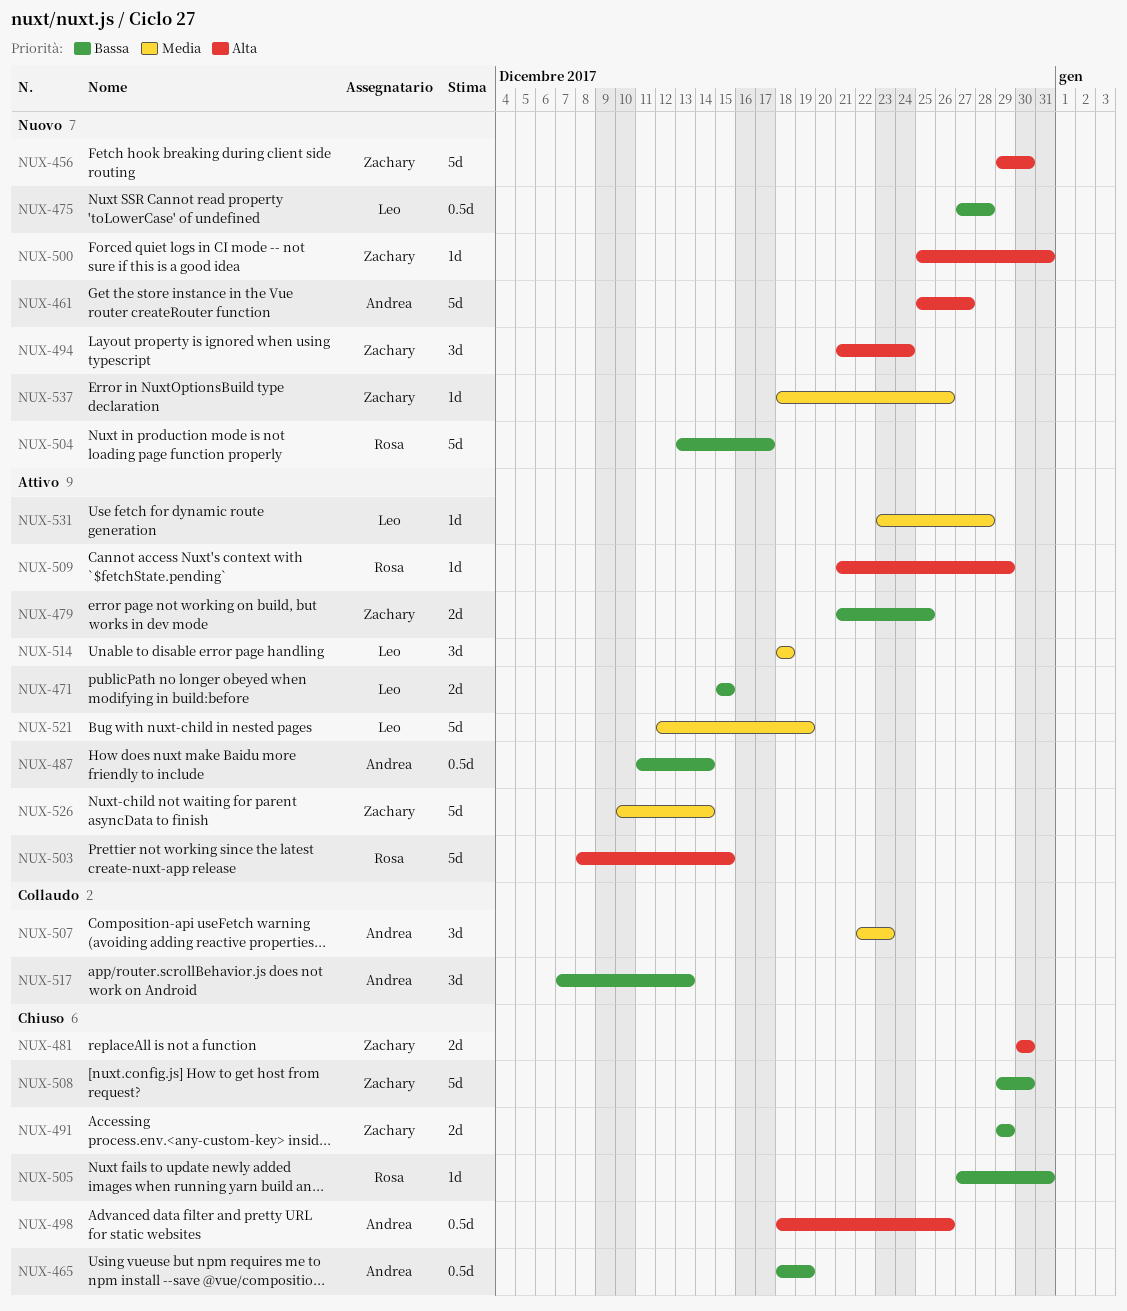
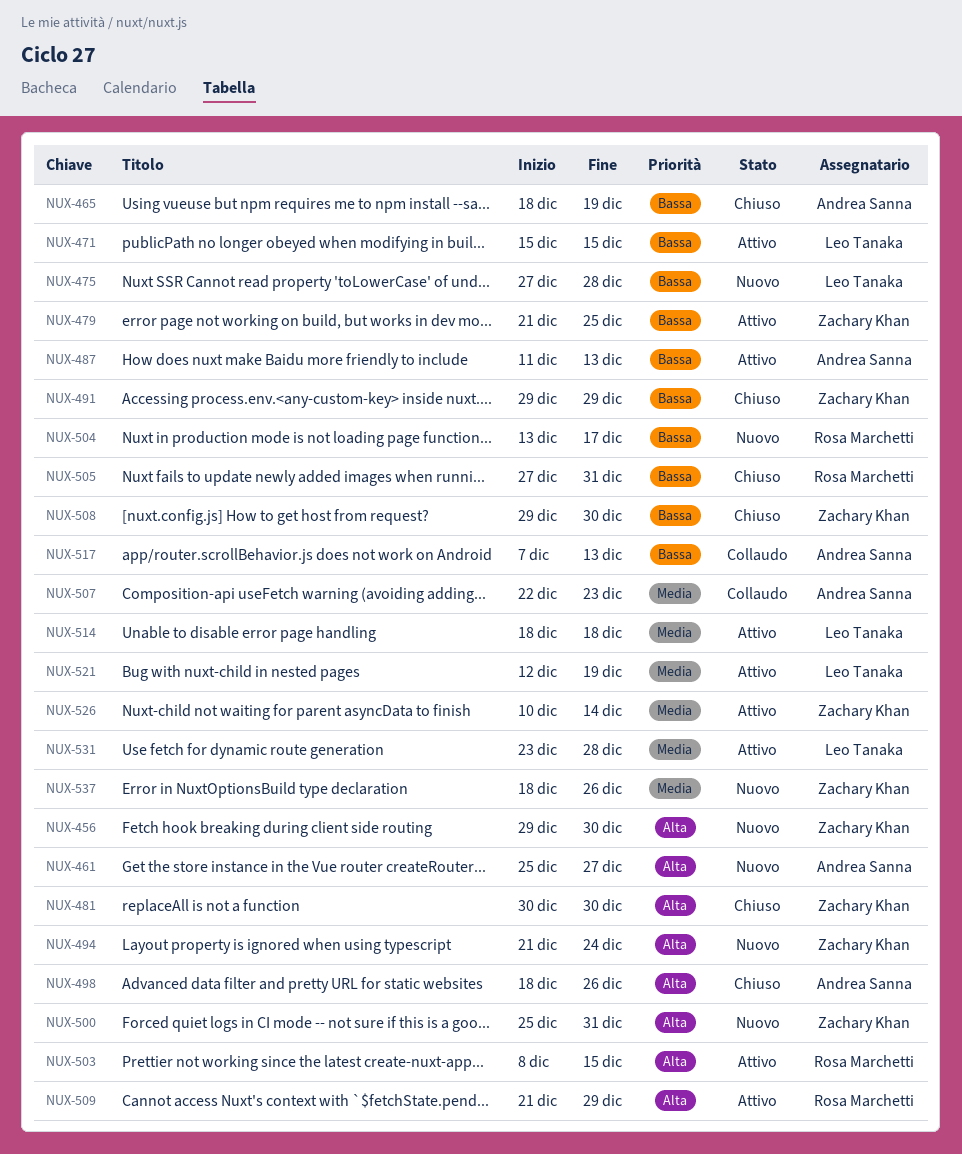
NUX-487, due: Dec 14 -> Dec 13

